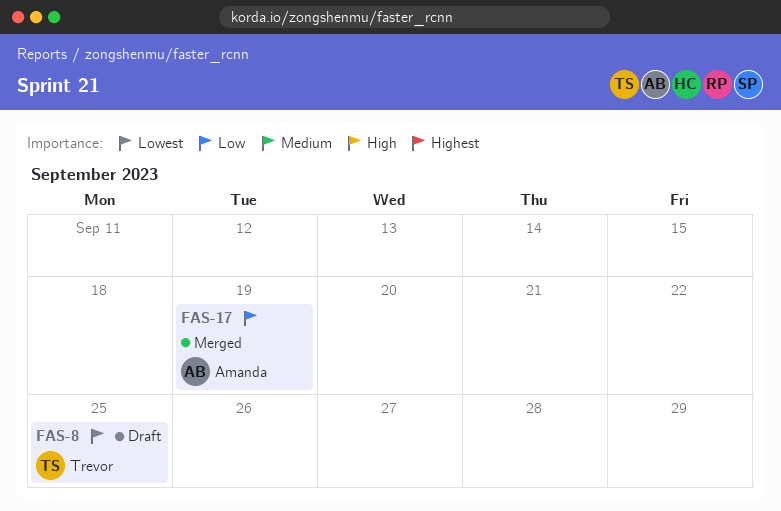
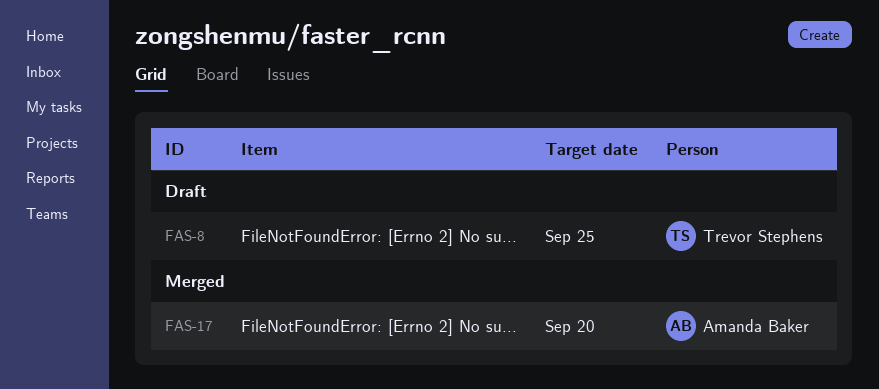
FAS-17, due: Sep 19 -> Sep 20

